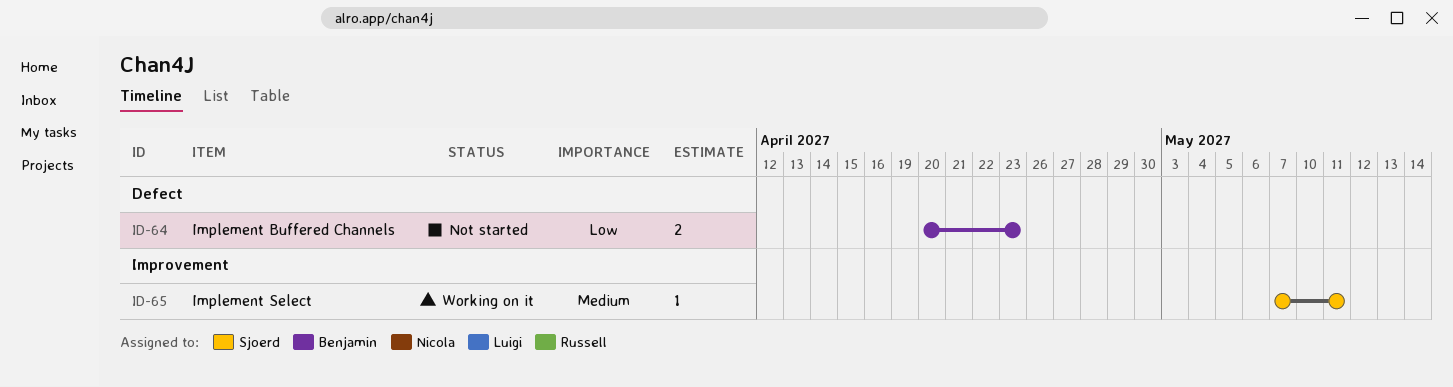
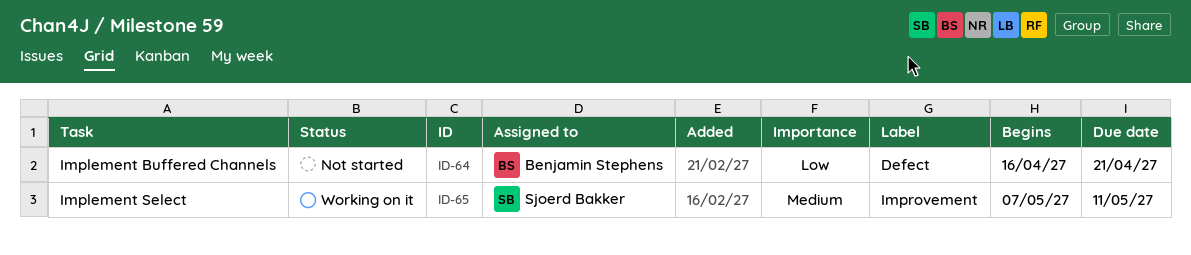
ID-64, start: Apr 20 -> Apr 16
ID-64, due: Apr 23 -> Apr 21

